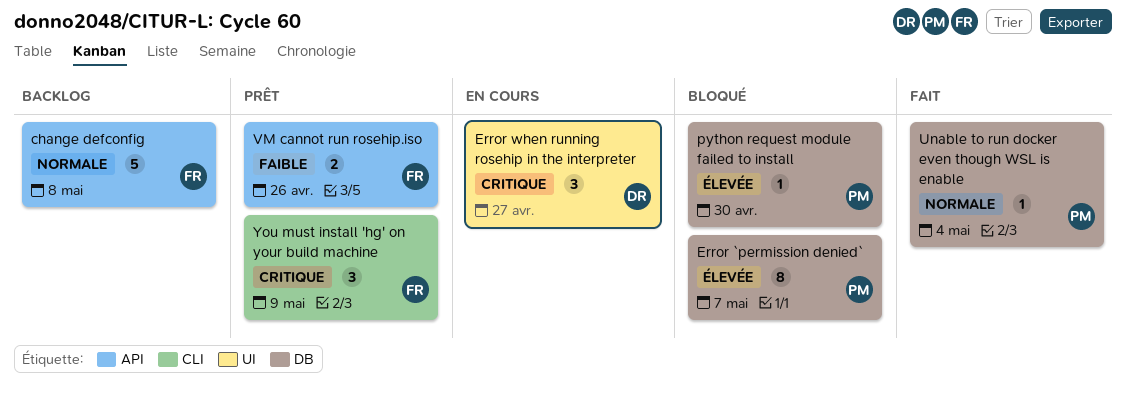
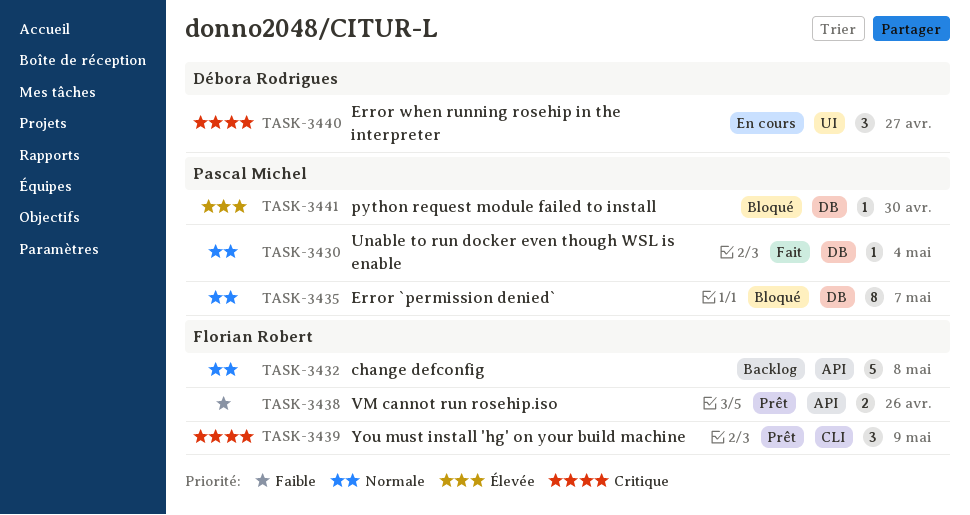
Error `permission denied`, priority: Élevée -> Normale

